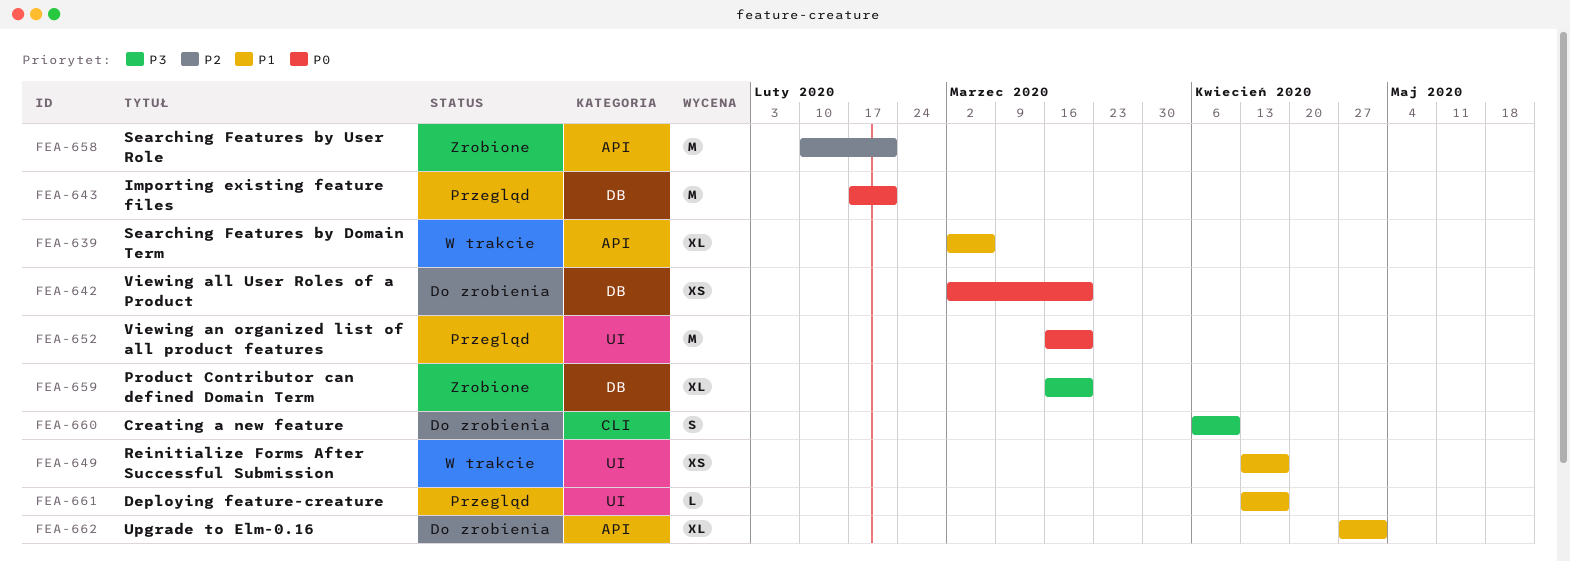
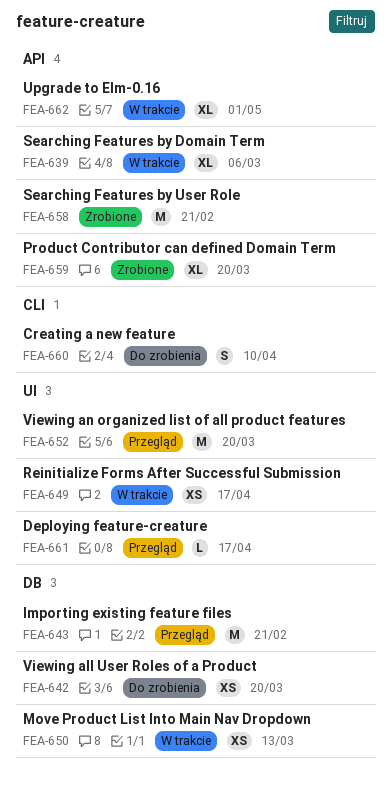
FEA-650: none -> present
FEA-659, label: DB -> API
FEA-662, status: Do zrobienia -> W trakcie

